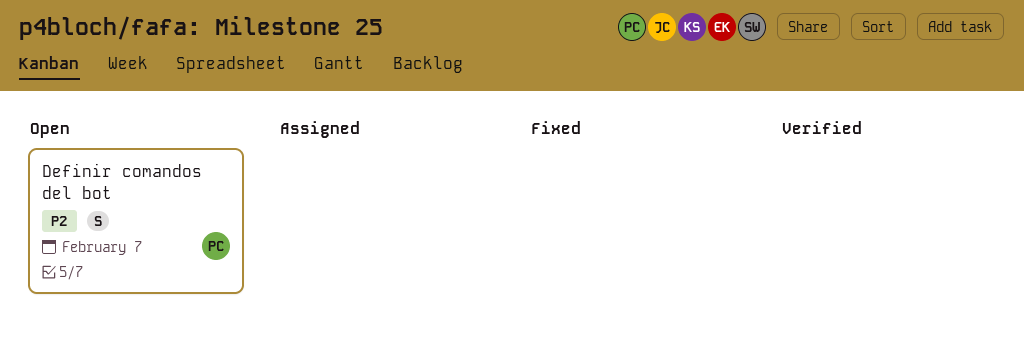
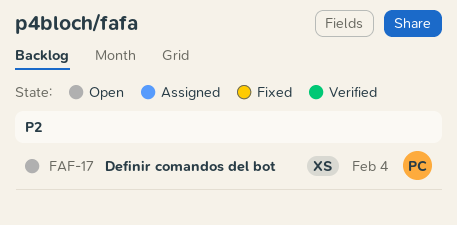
Definir comandos del bot, estimate: S -> XS
Definir comandos del bot, due: Feb 7 -> Feb 4

